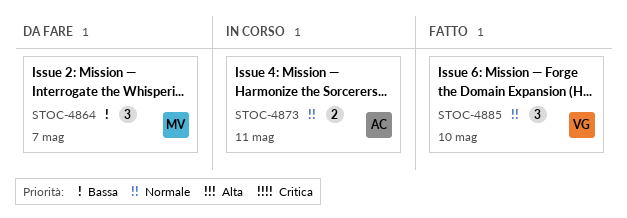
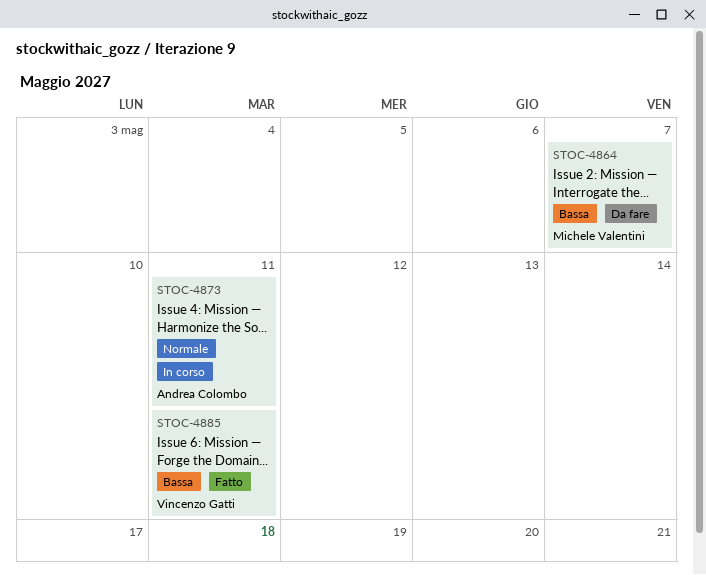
STOC-4885, priority: Normale -> Bassa
STOC-4885, due: May 10 -> May 11

